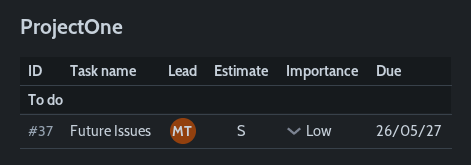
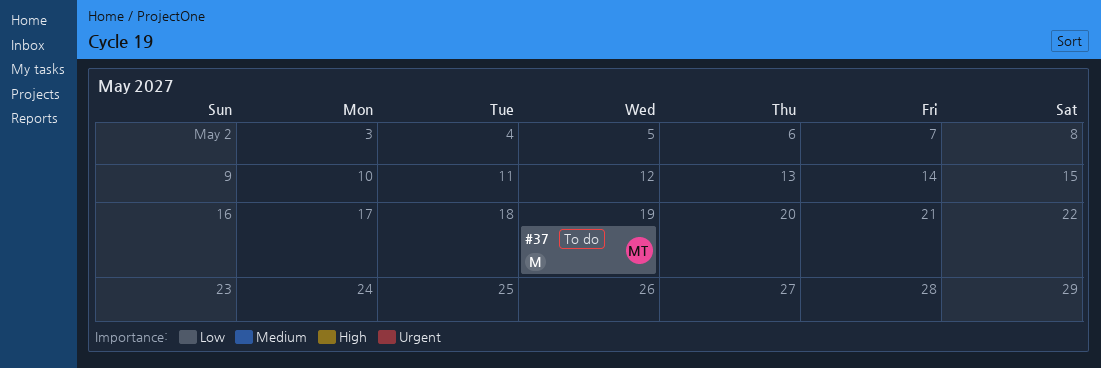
#37, estimate: S -> M
#37, due: May 26 -> May 19

